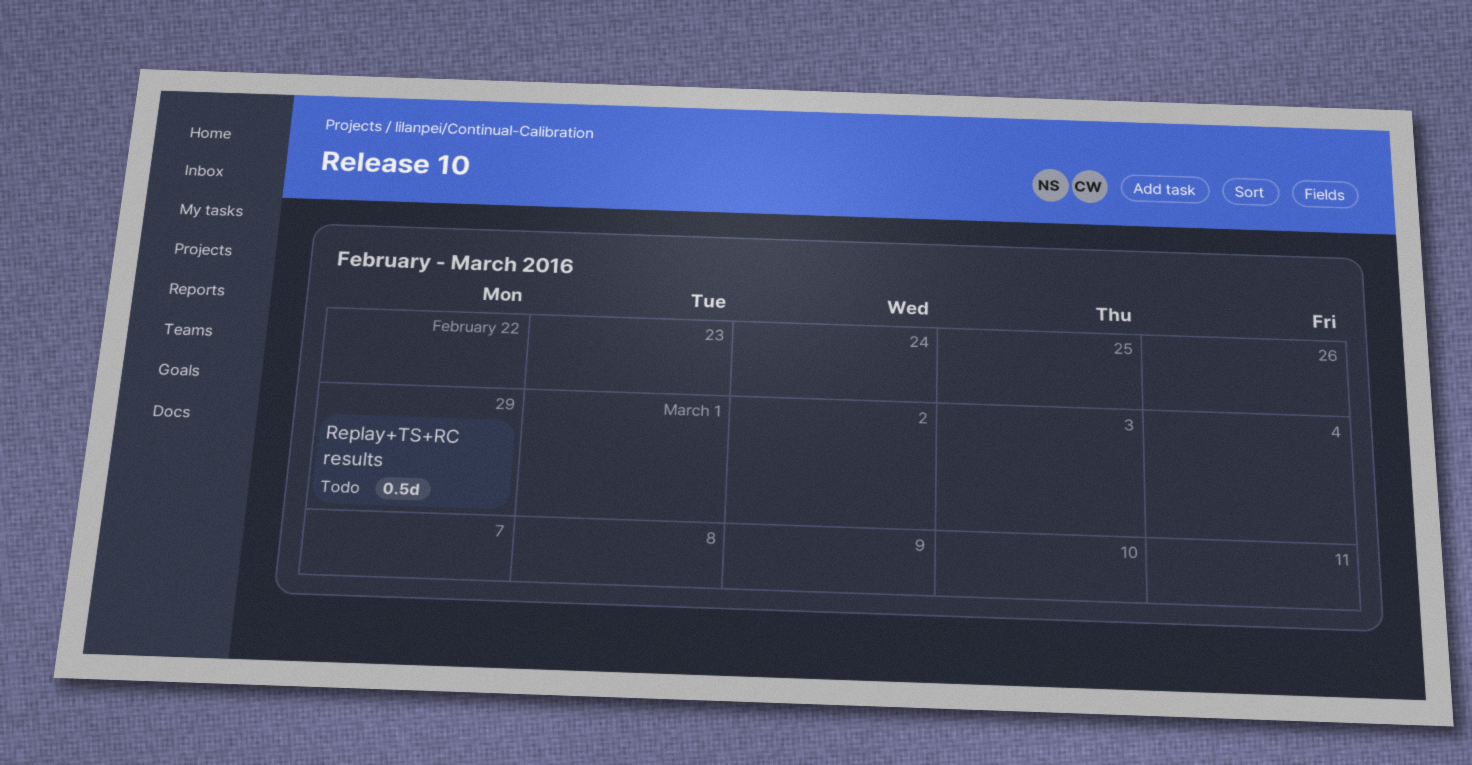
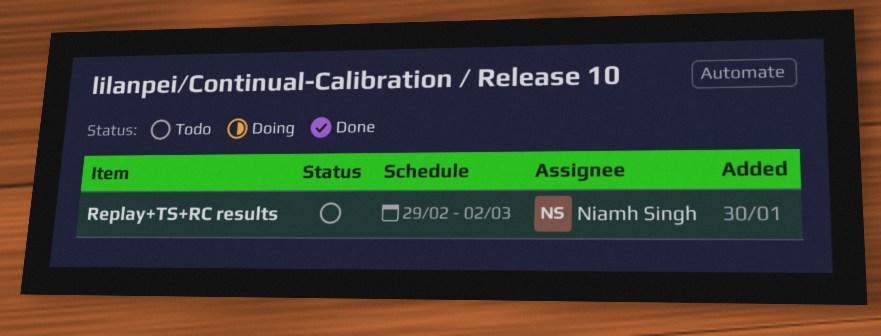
Replay+TS+RC results, due: Feb 29 -> Mar 2

